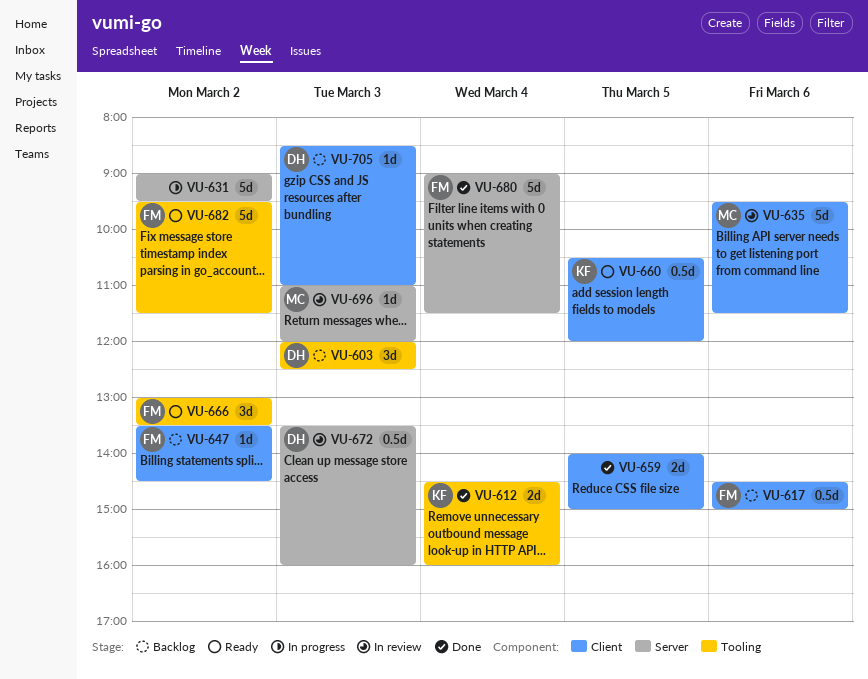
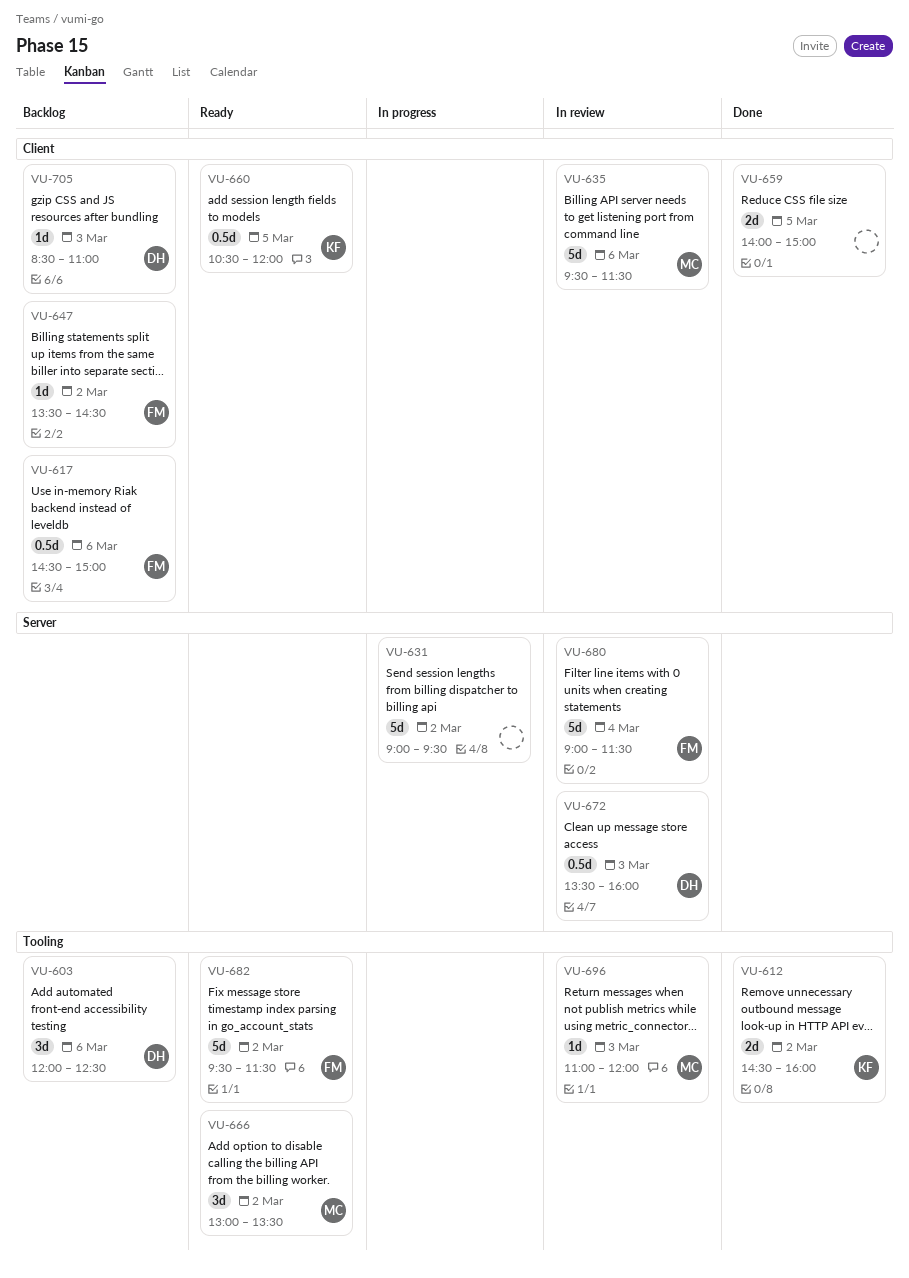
VU-603, day: Mar 3 -> Mar 6
VU-612, day: Mar 4 -> Mar 2
VU-666, owner: FM -> MC
VU-680, status: Done -> In review
VU-696, label: Server -> Tooling

